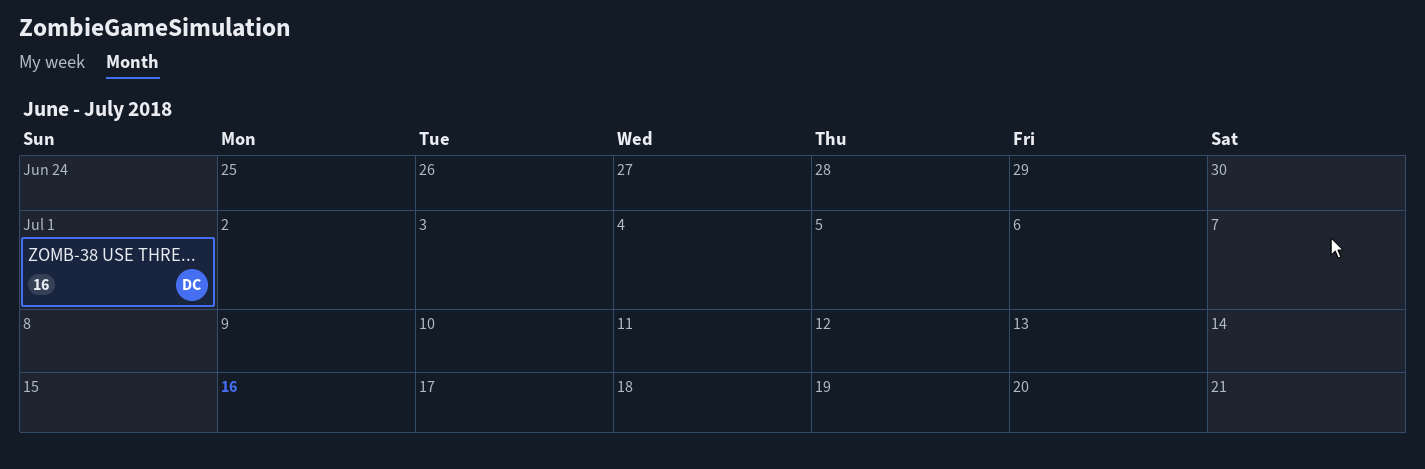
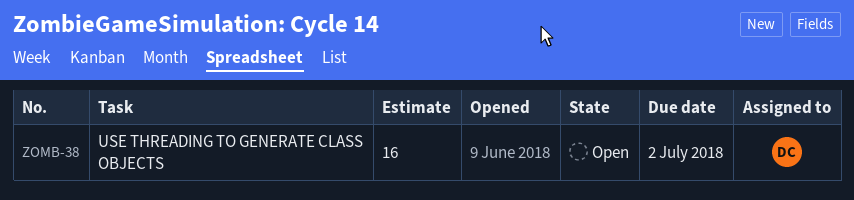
ZOMB-38, due: Jul 1 -> Jul 2

